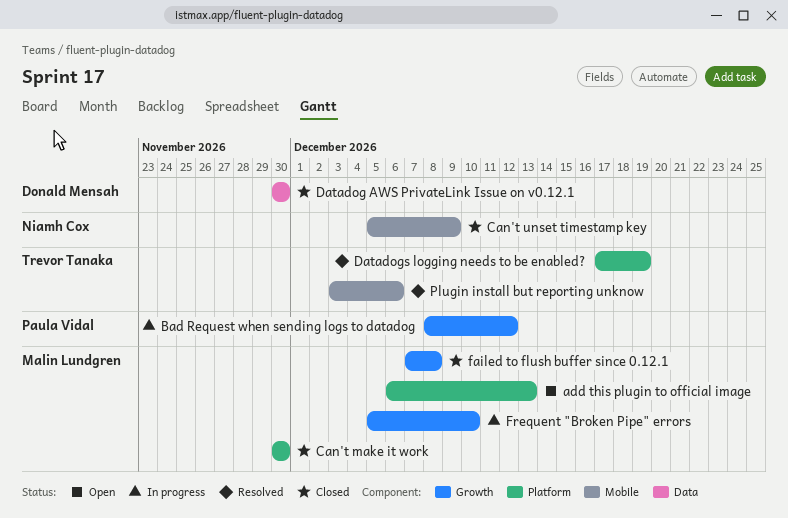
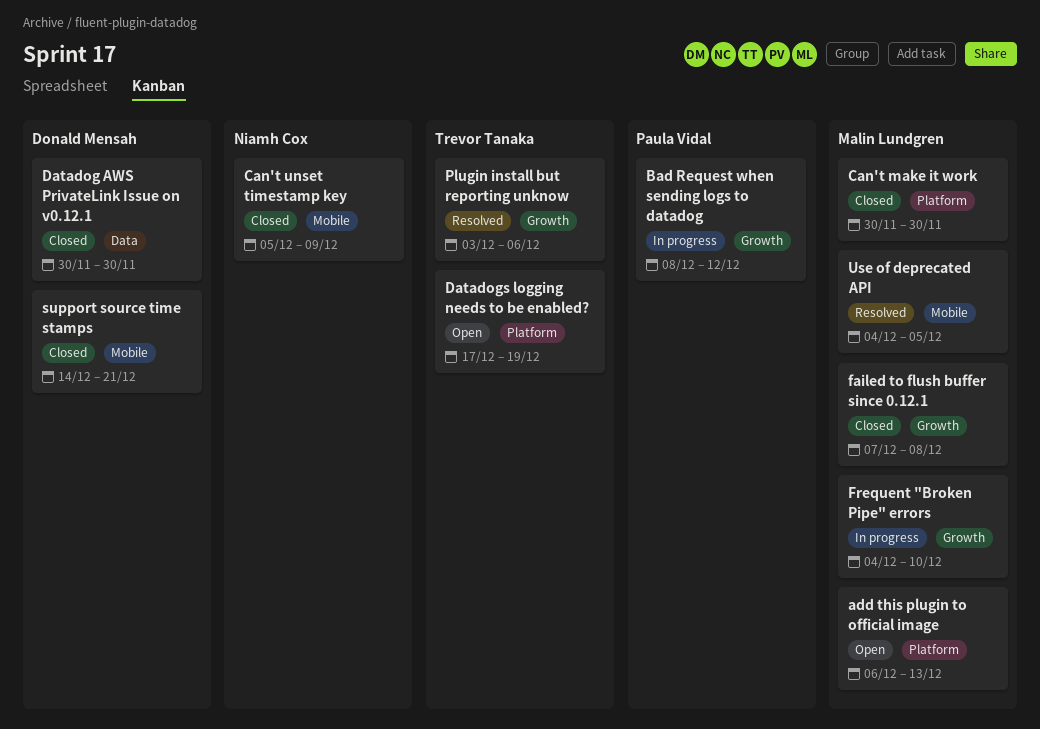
Datadogs logging needs to be enabled?, status: Resolved -> Open
Frequent "Broken Pipe" errors, start: Dec 5 -> Dec 4
Plugin install but reporting unknow, label: Mobile -> Growth
support source time stamps: none -> present
Use of deprecated API: none -> present

